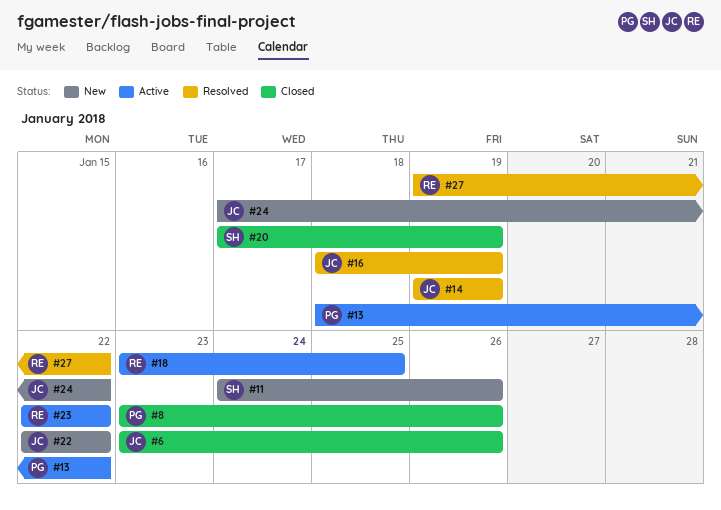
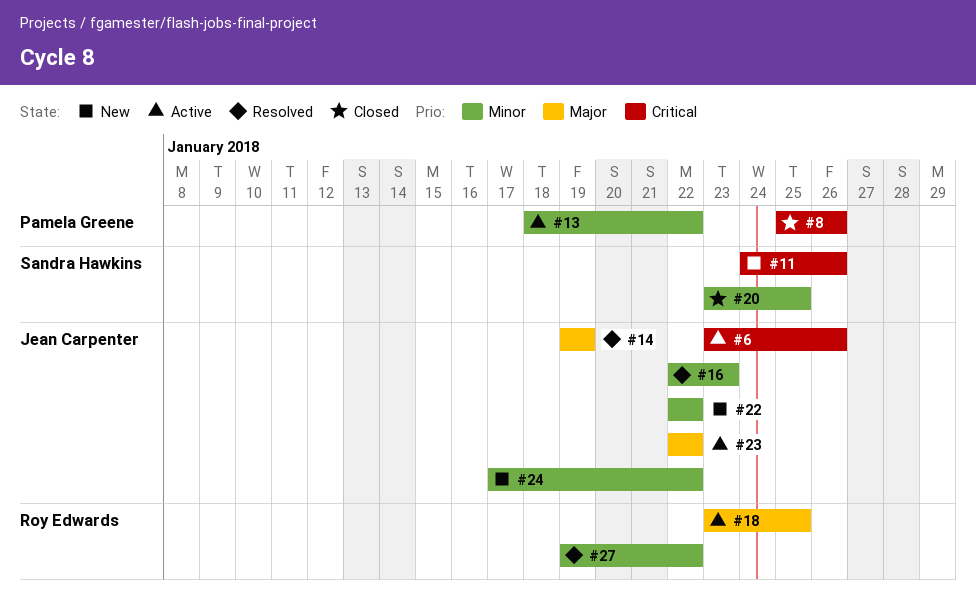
#6, status: Closed -> Active
#8, start: Jan 23 -> Jan 25
#16, start: Jan 18 -> Jan 22
#16, due: Jan 19 -> Jan 23
#20, start: Jan 17 -> Jan 23
#20, due: Jan 19 -> Jan 25
#23, owner: Roy Edwards -> Jean Carpenter

